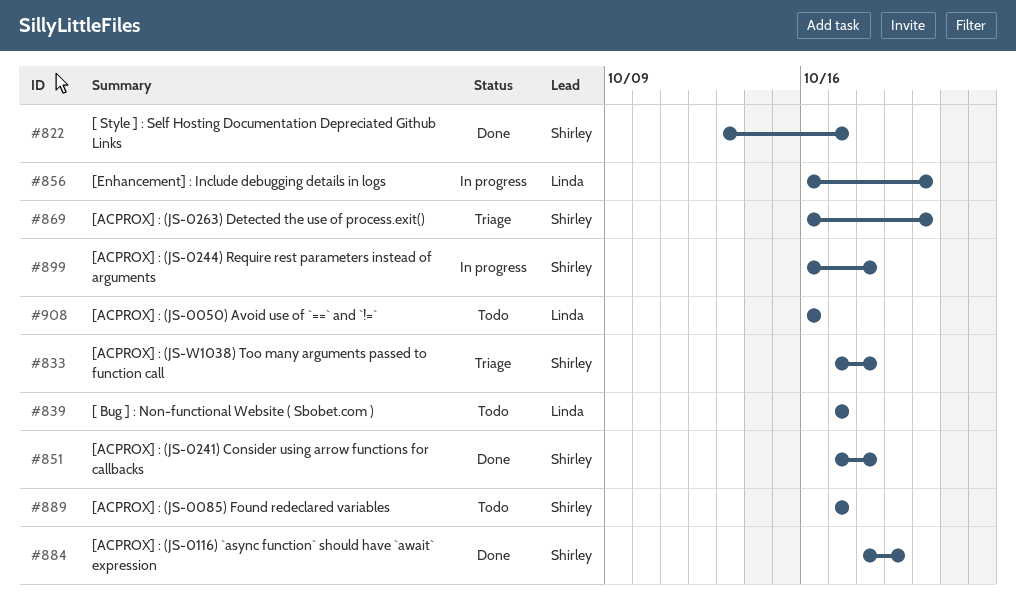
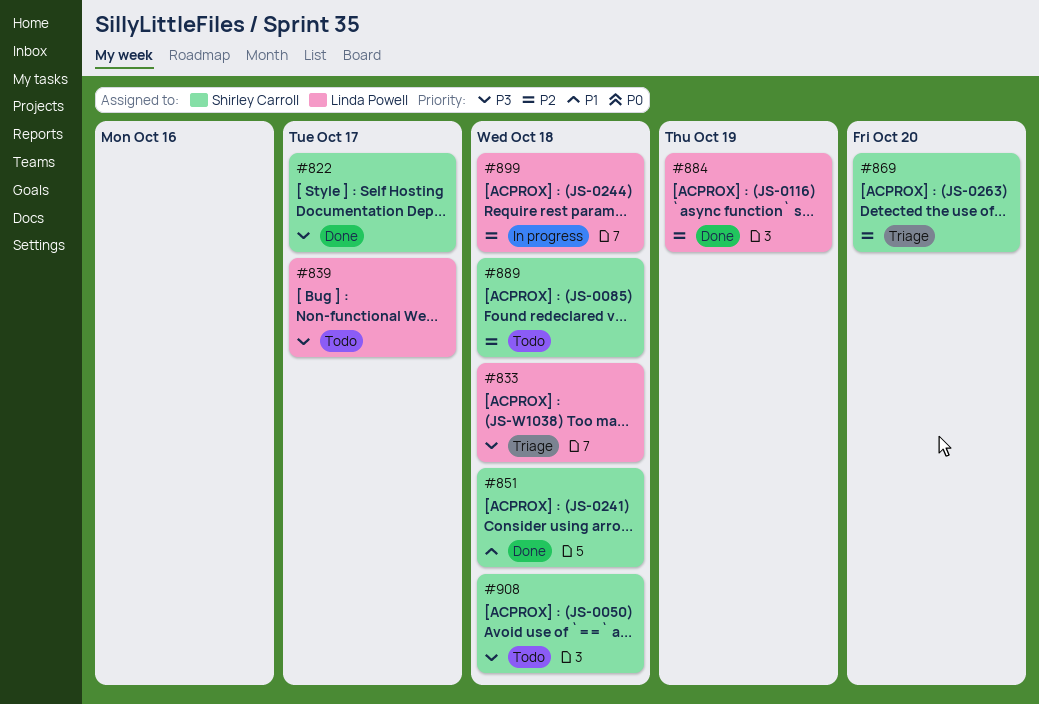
#833, owner: Shirley Carroll -> Linda Powell
#856: present -> none
#884, owner: Shirley Carroll -> Linda Powell
#889, due: Oct 17 -> Oct 18
#899, owner: Shirley Carroll -> Linda Powell
#908, owner: Linda Powell -> Shirley Carroll
#908, due: Oct 16 -> Oct 18

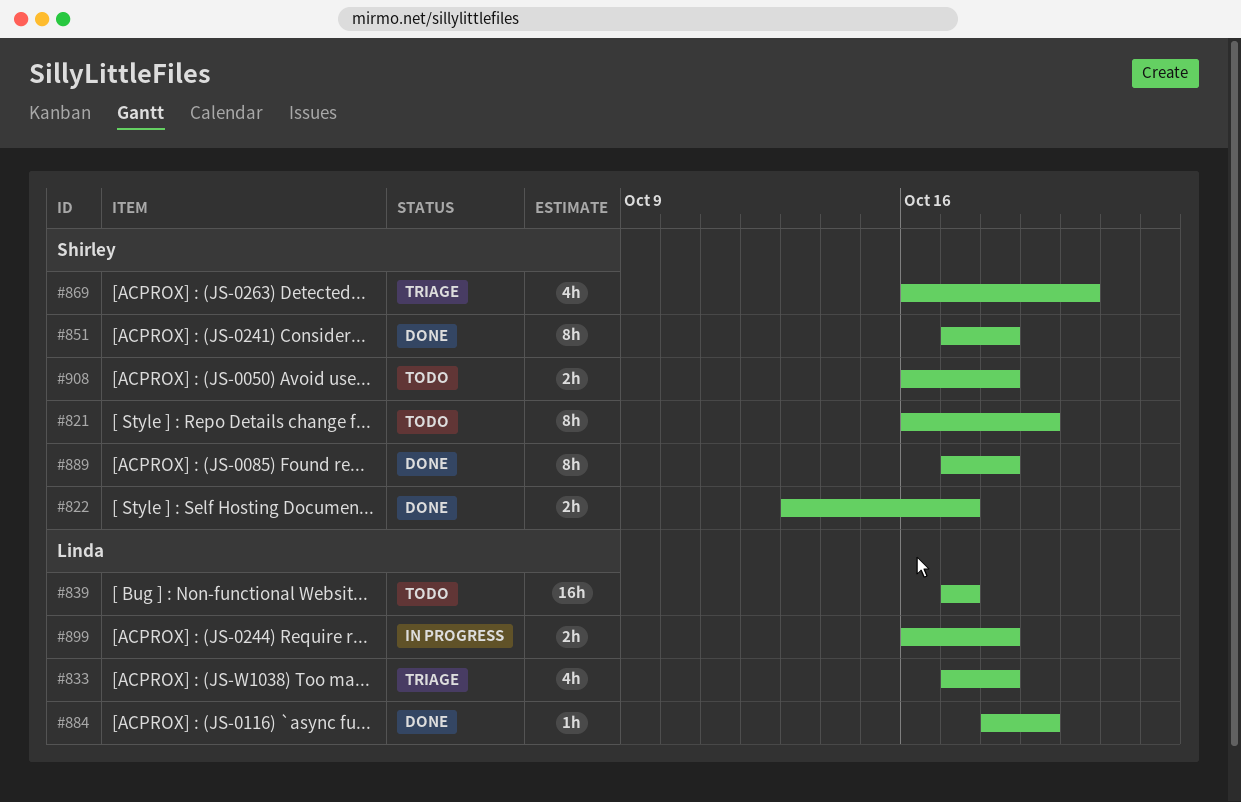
#821: none -> present
#889, status: Todo -> Done

